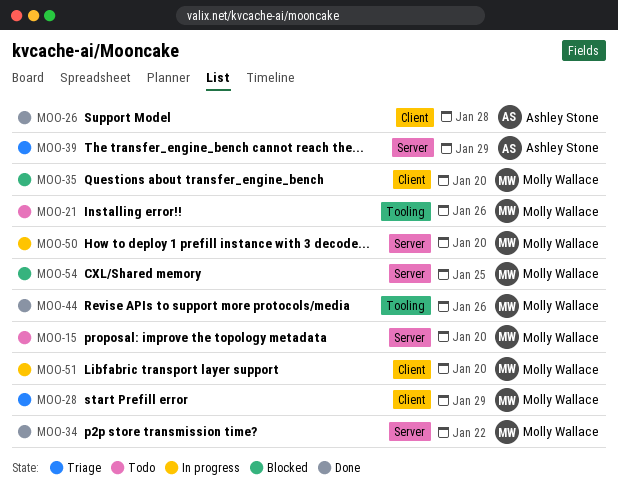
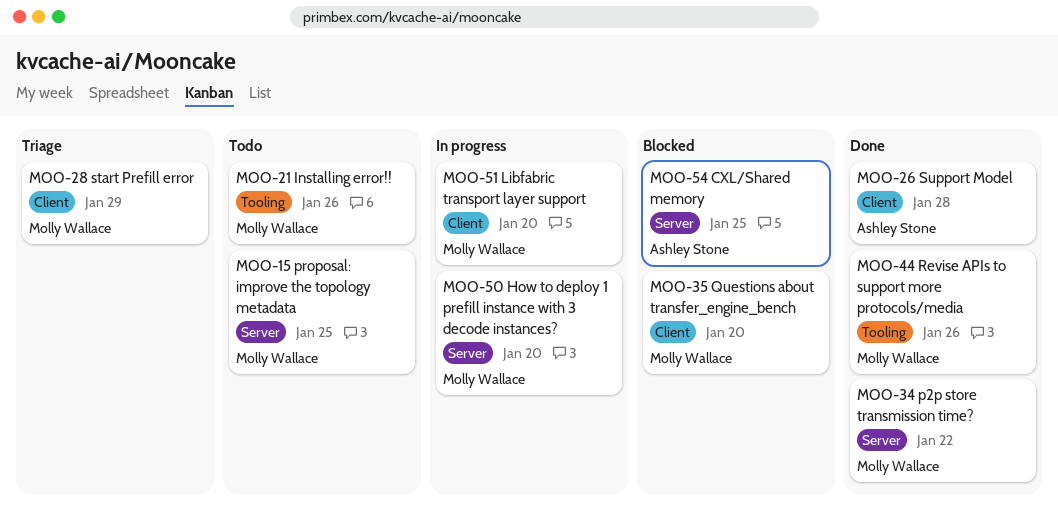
MOO-15, due: Jan 20 -> Jan 25
MOO-39: present -> none
MOO-54, owner: Molly Wallace -> Ashley Stone

